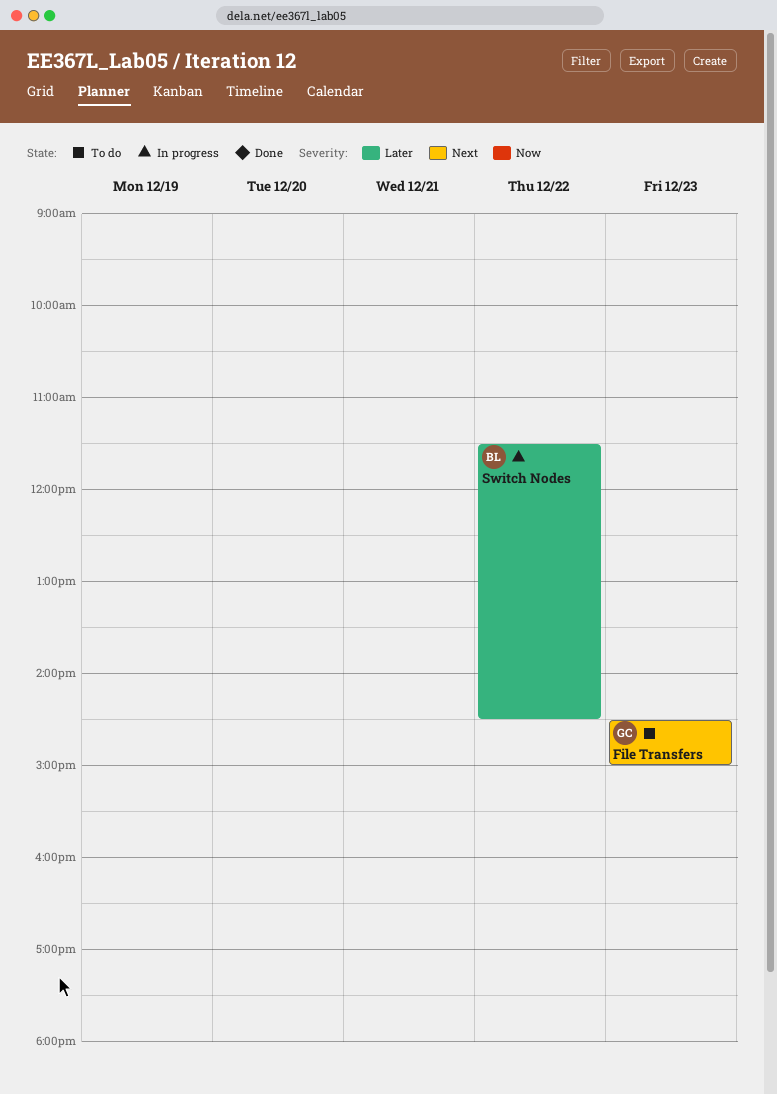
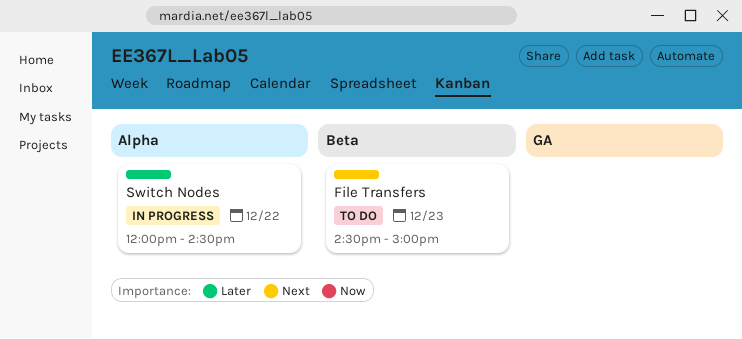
Switch Nodes, begins: 11:30 -> 12:00

